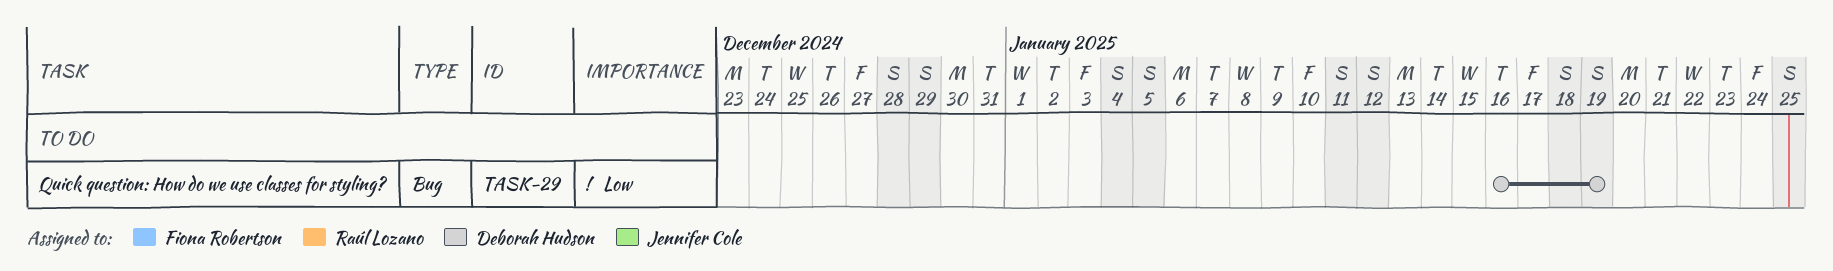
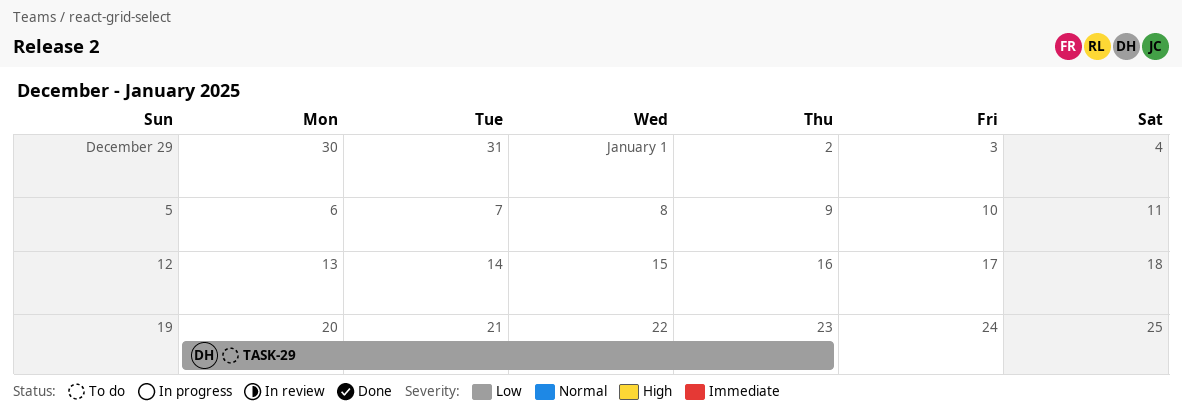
TASK-29, start: Jan 16 -> Jan 20
TASK-29, due: Jan 19 -> Jan 23

